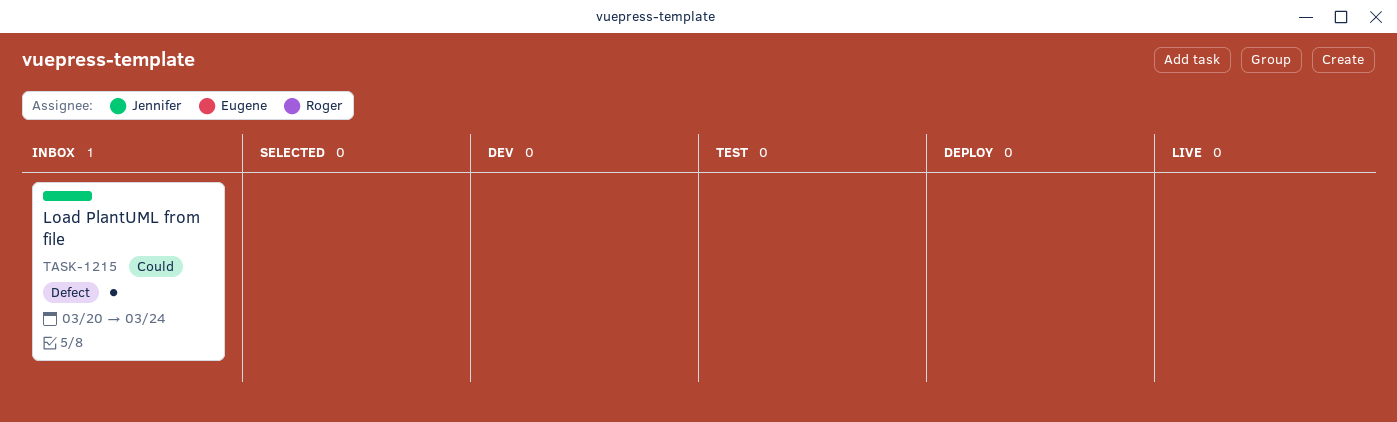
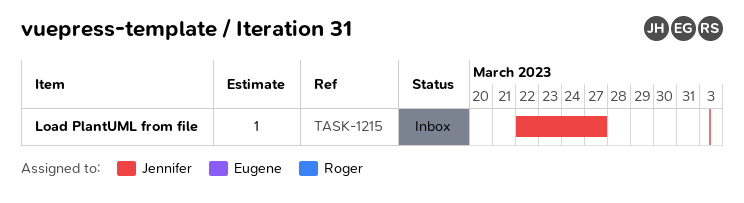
TASK-1215, start: Mar 20 -> Mar 22
TASK-1215, due: Mar 24 -> Mar 27

